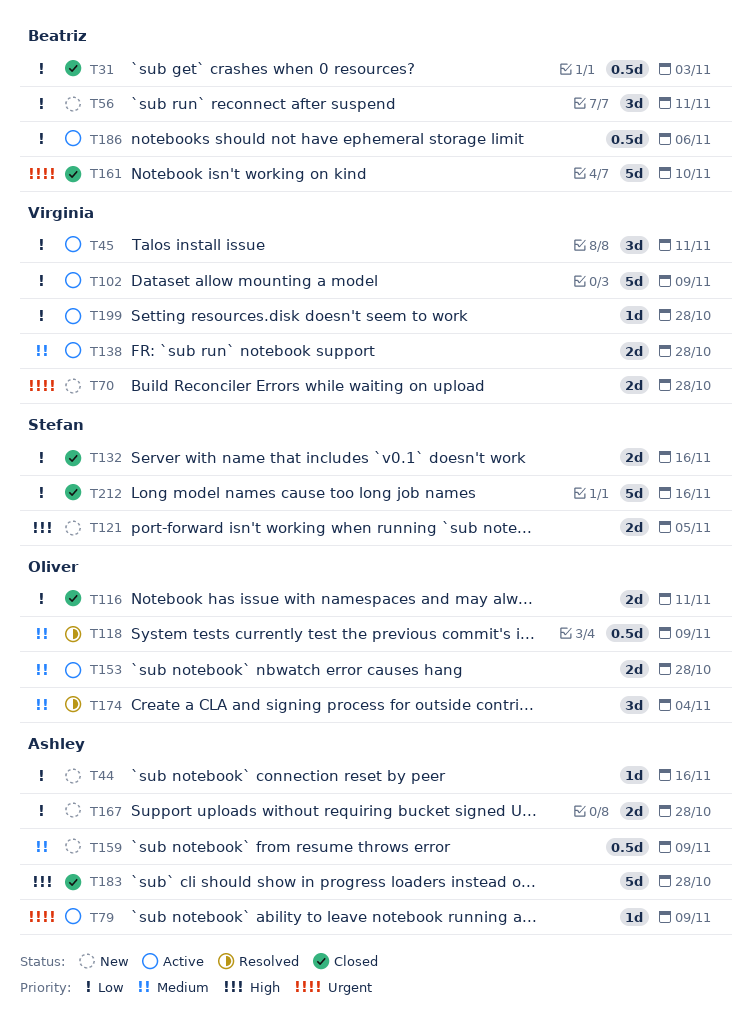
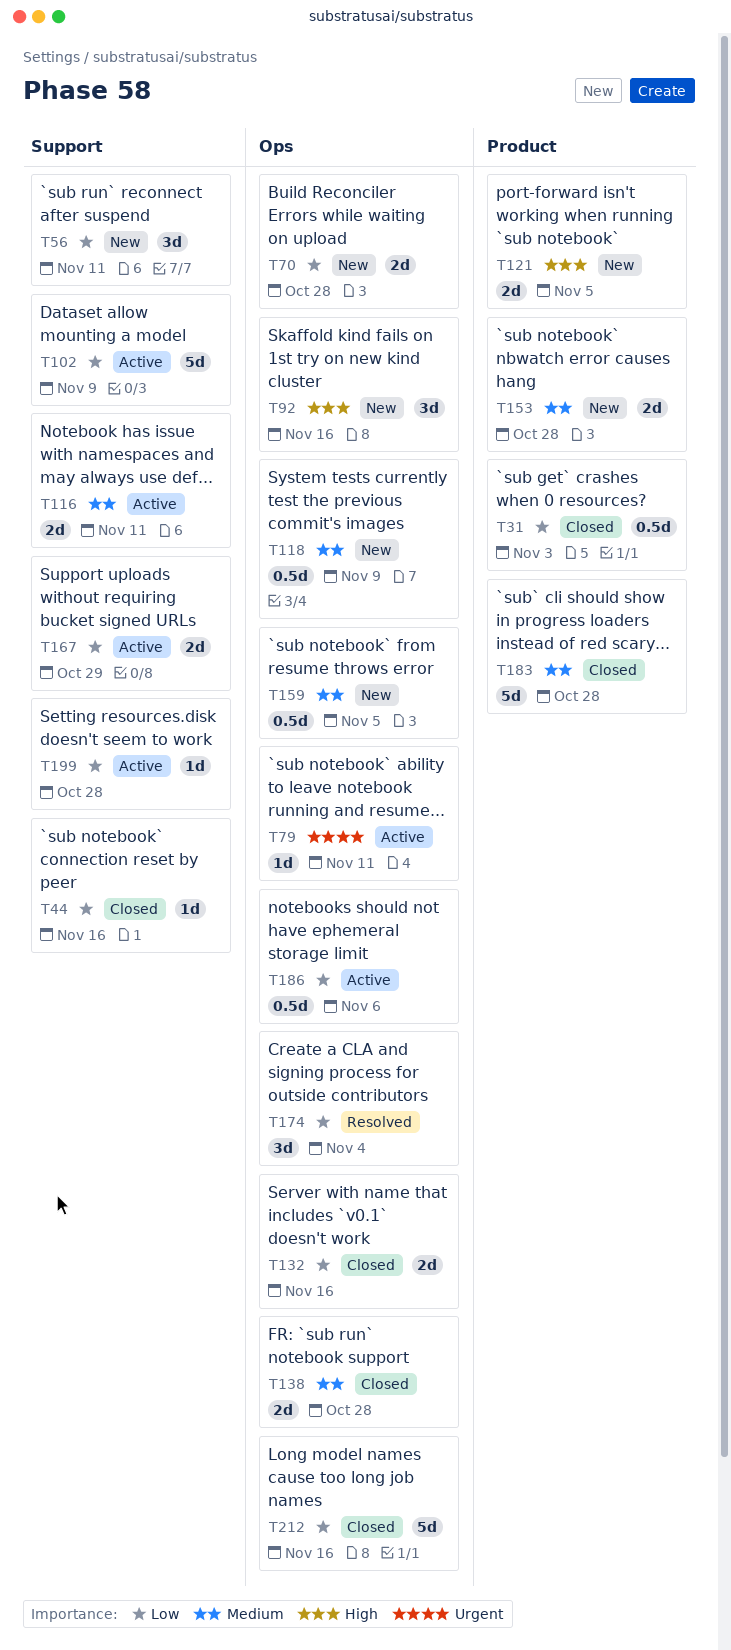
T44, status: New -> Closed
T45: present -> none
T70, priority: Urgent -> Low
T79, due: Nov 9 -> Nov 11
T92: none -> present
T116, status: Closed -> Active
T116, priority: Low -> Medium
T118, status: Resolved -> New
T138, status: Active -> Closed
T153, status: Active -> New
T159, due: Nov 9 -> Nov 5
T161: present -> none
T167, status: New -> Active
T167, due: Oct 28 -> Oct 29
T174, priority: Medium -> Low
T183, priority: High -> Medium

